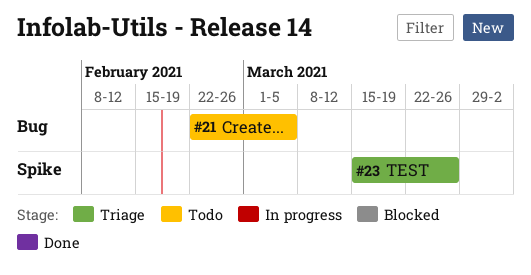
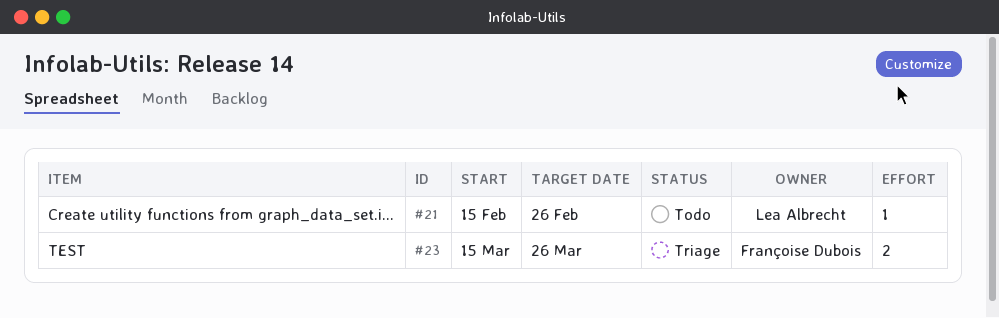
#21, start: Feb 22 -> Feb 15
#21, due: Mar 5 -> Feb 26

